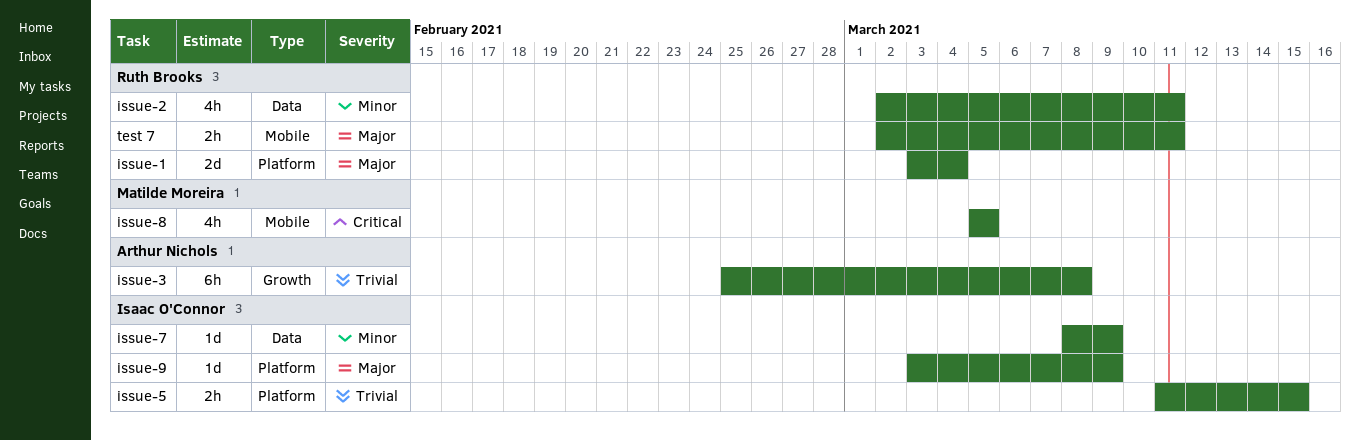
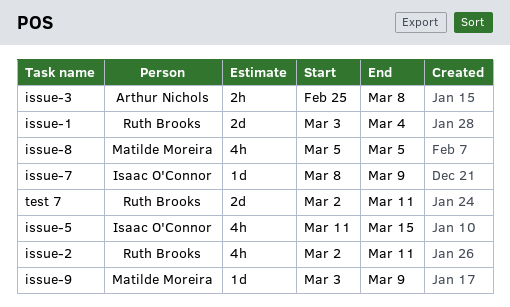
issue-3, estimate: 6h -> 2h
issue-5, estimate: 2h -> 4h
issue-9, owner: Isaac O'Connor -> Matilde Moreira
test 7, estimate: 2h -> 2d

